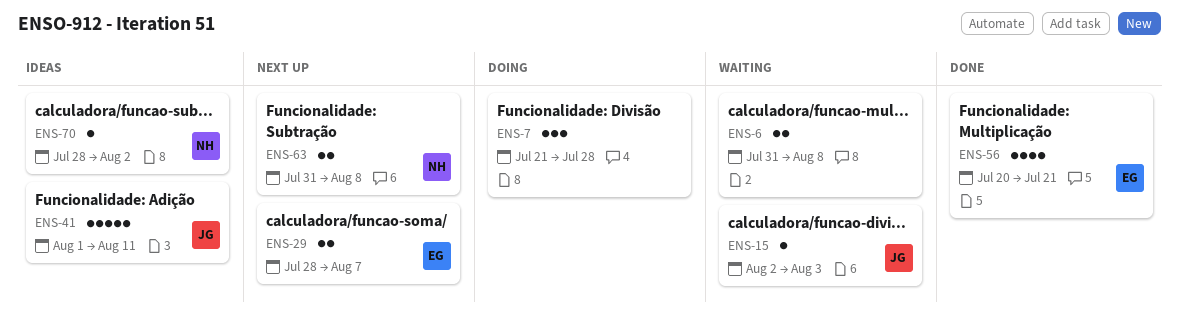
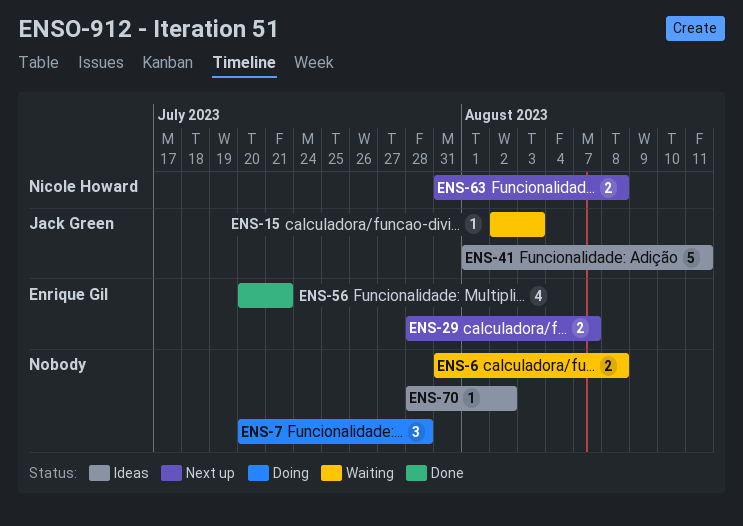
ENS-7, start: Jul 21 -> Jul 20
ENS-70, owner: Nicole Howard -> none

